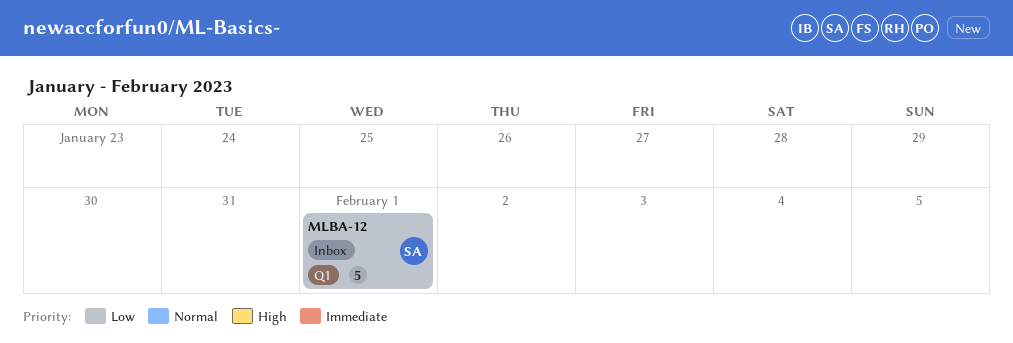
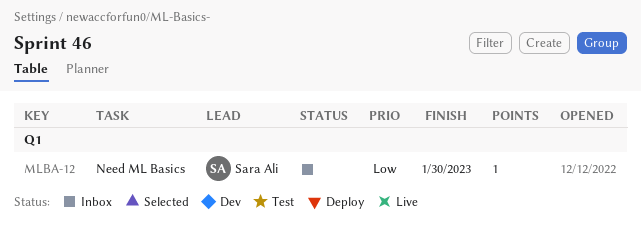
MLBA-12, estimate: 5 -> 1
MLBA-12, due: Feb 1 -> Jan 30

